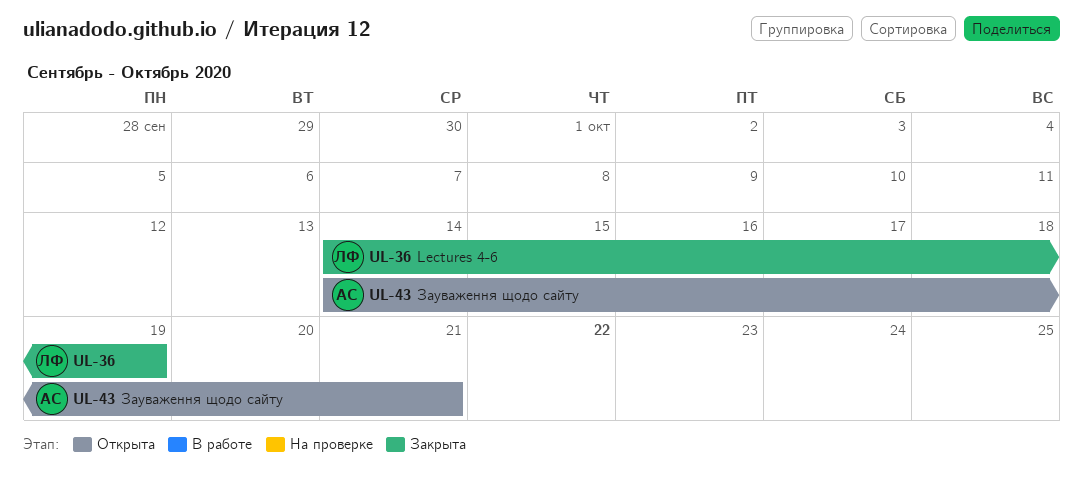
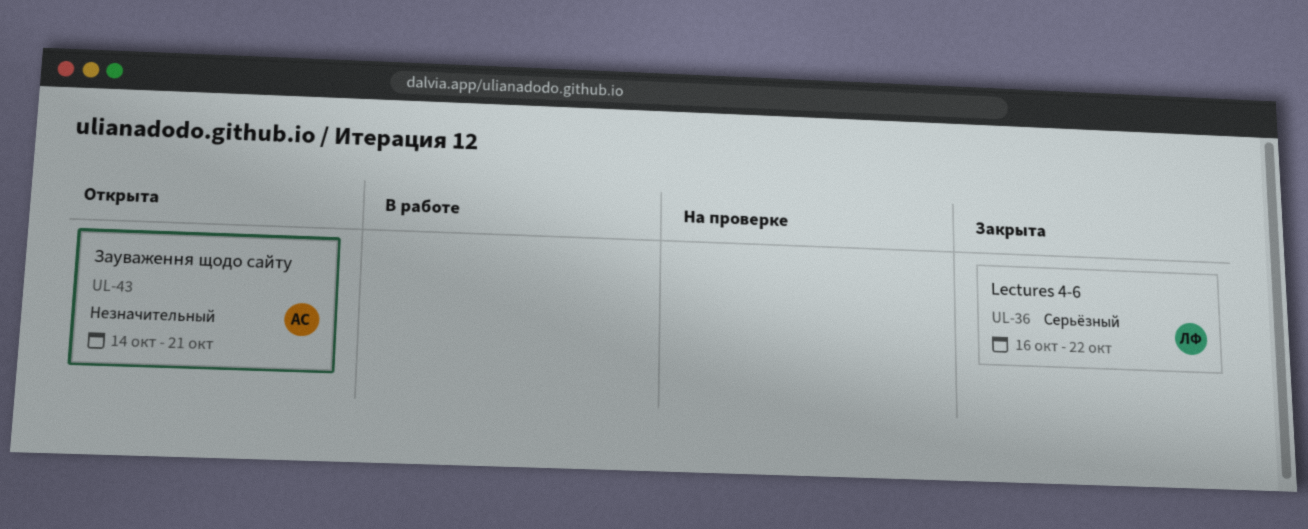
UL-36, start: Oct 14 -> Oct 16
UL-36, due: Oct 19 -> Oct 22

